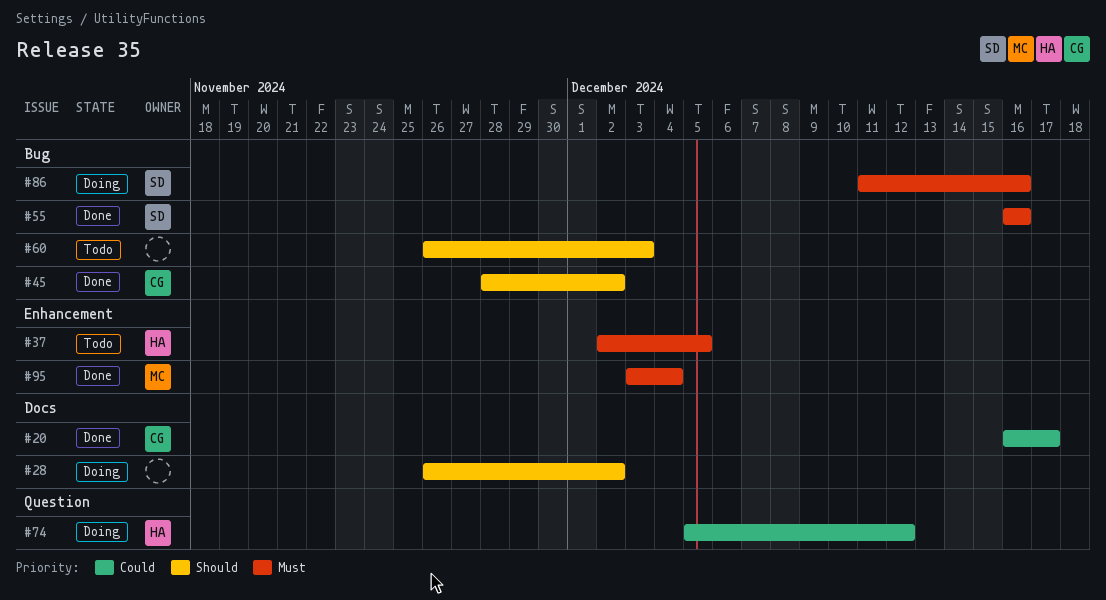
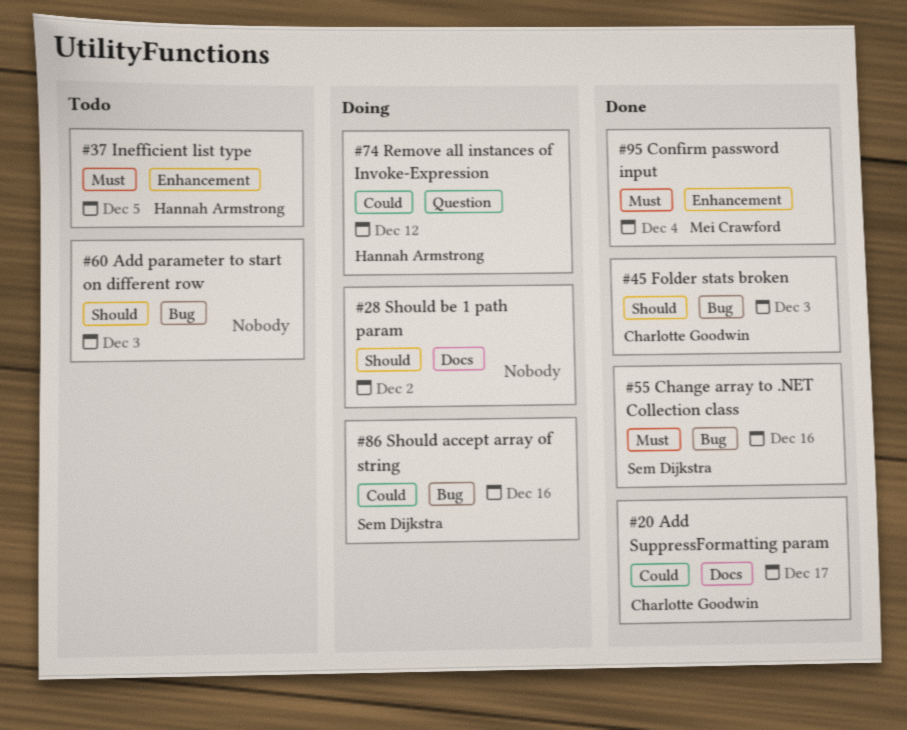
#45, due: Dec 2 -> Dec 3
#86, priority: Must -> Could

